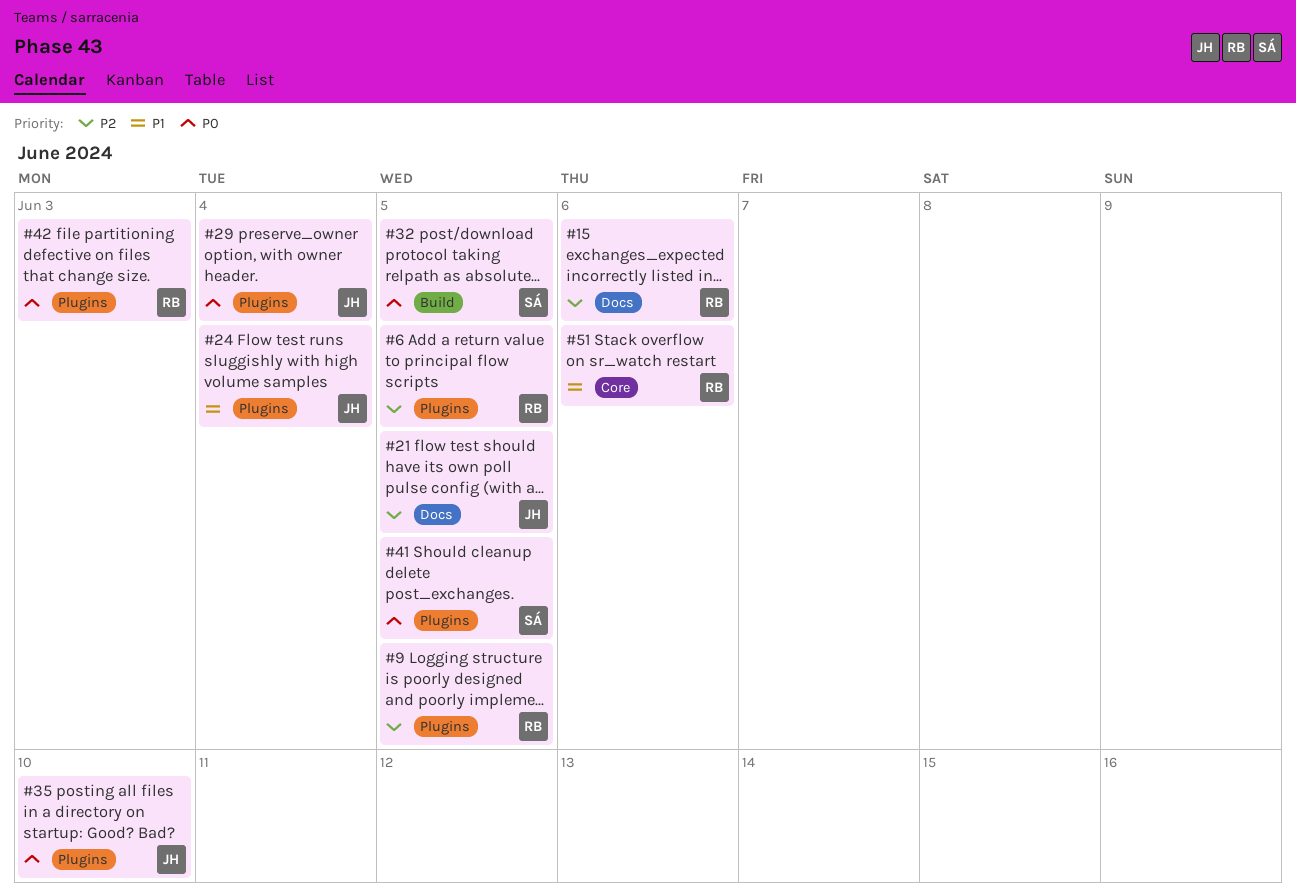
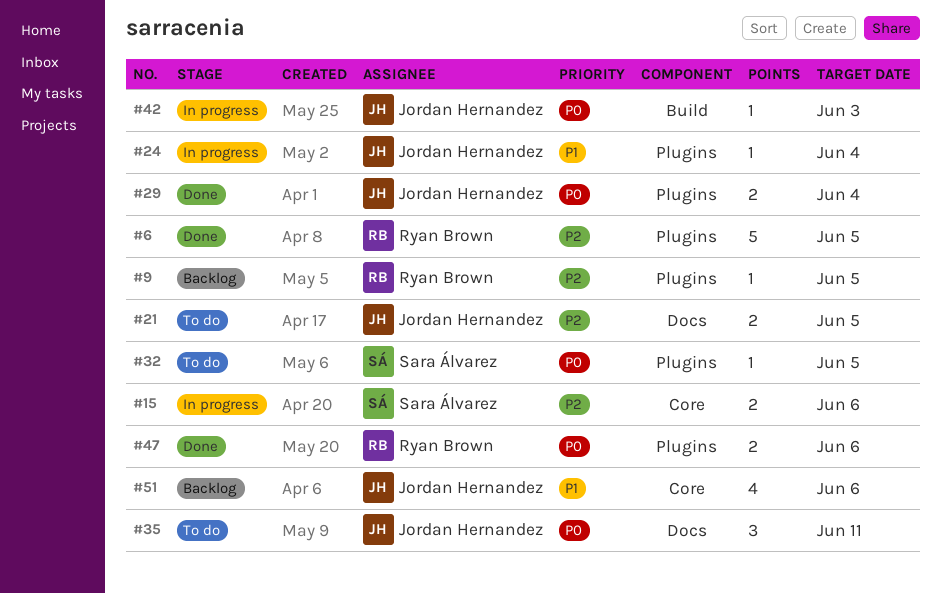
#15, owner: Ryan Brown -> Sara Álvarez
#15, label: Docs -> Core
#32, label: Build -> Plugins
#35, label: Plugins -> Docs
#35, due: Jun 10 -> Jun 11
#41: present -> none
#42, owner: Ryan Brown -> Jordan Hernandez
#42, label: Plugins -> Build
#47: none -> present
#51, owner: Ryan Brown -> Jordan Hernandez

